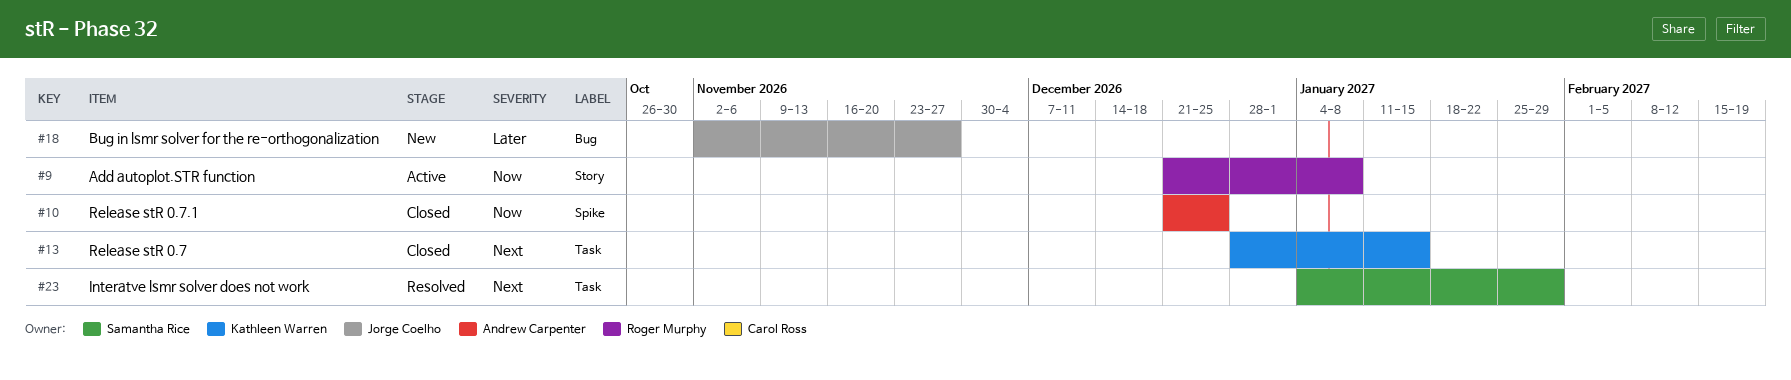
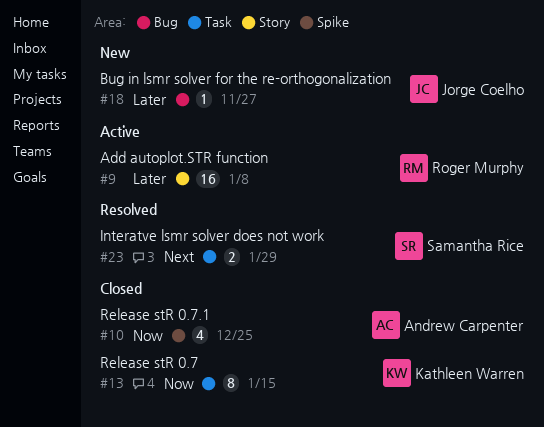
#9, priority: Now -> Later
#13, priority: Next -> Now

